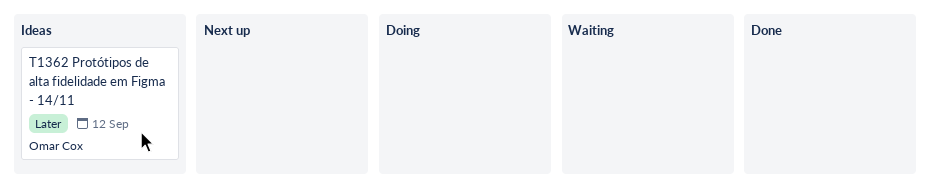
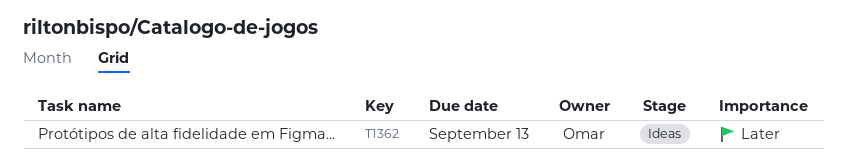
T1362, due: Sep 12 -> Sep 13

